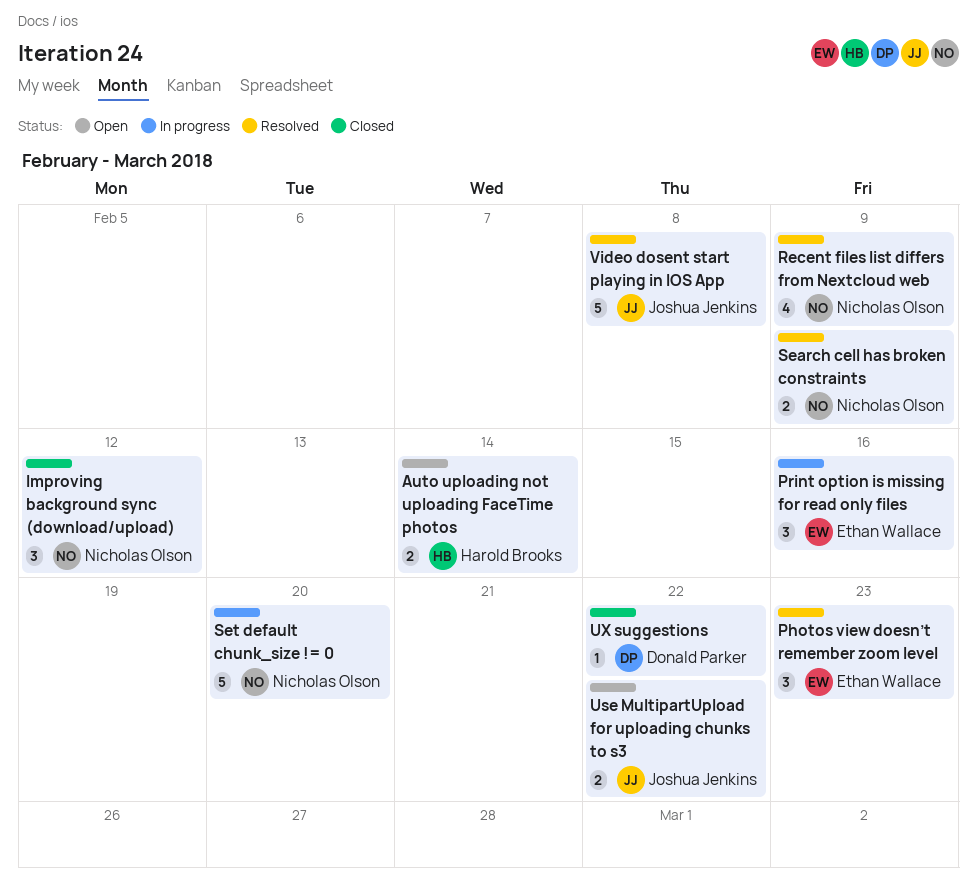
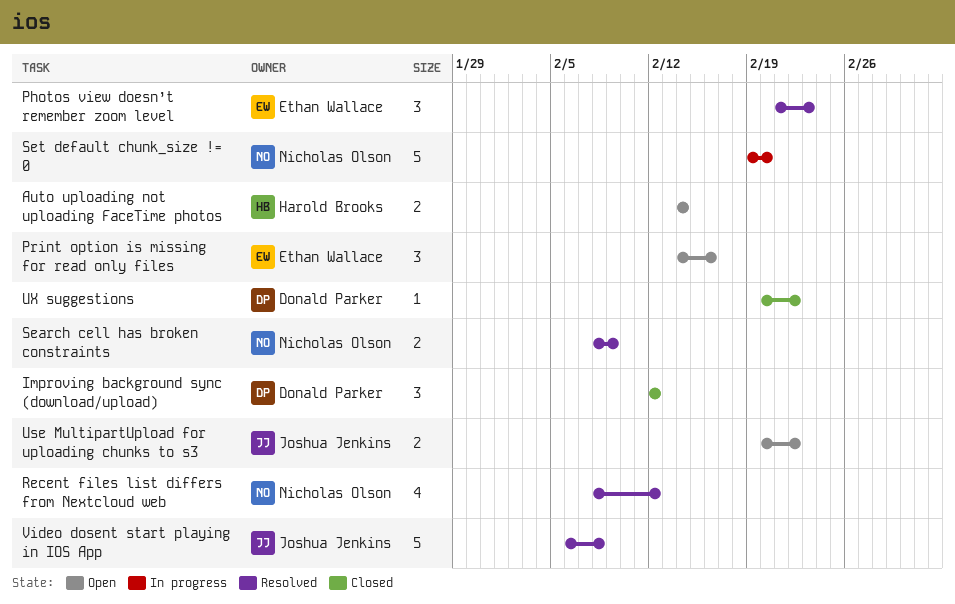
Improving background sync (download/upload), owner: Nicholas Olson -> Donald Parker
Print option is missing for read only files, status: In progress -> Open
Recent files list differs from Nextcloud web, due: Feb 9 -> Feb 12

